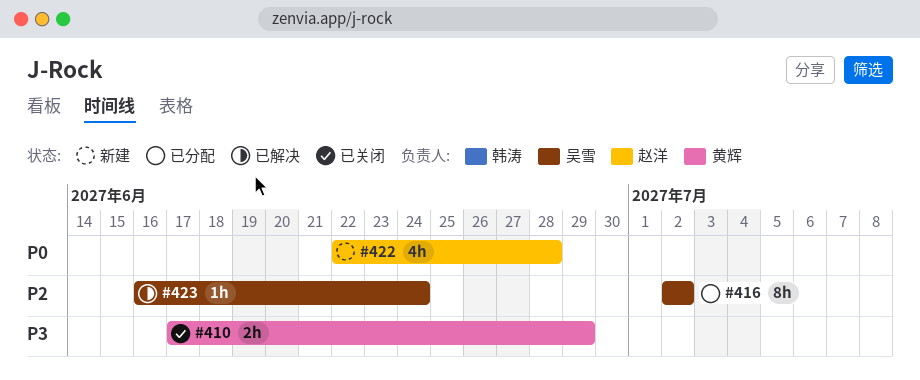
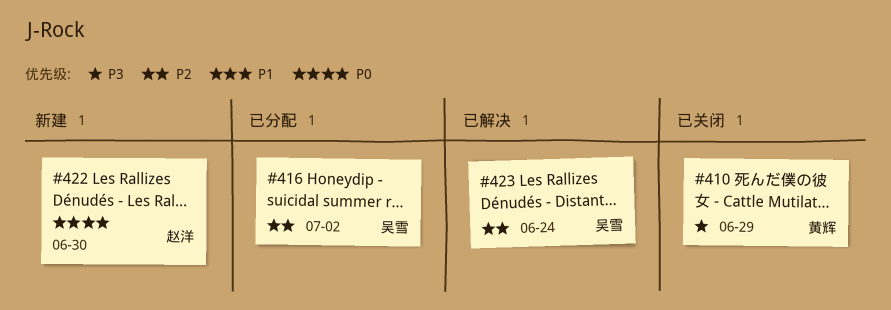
#422, due: Jun 28 -> Jun 30

